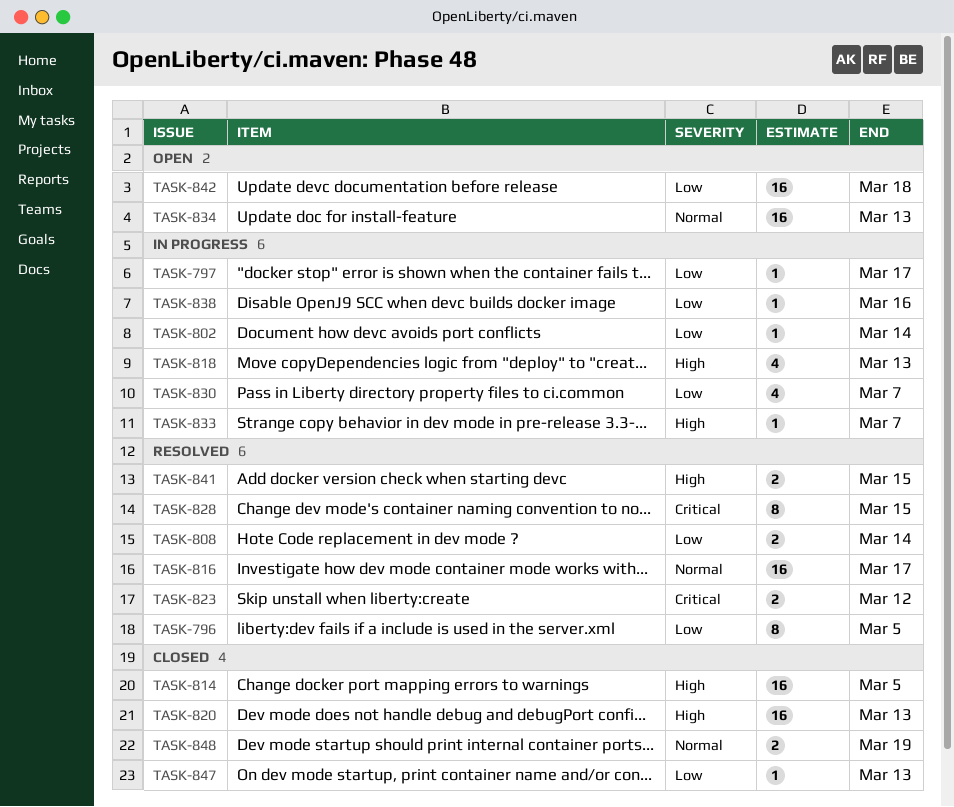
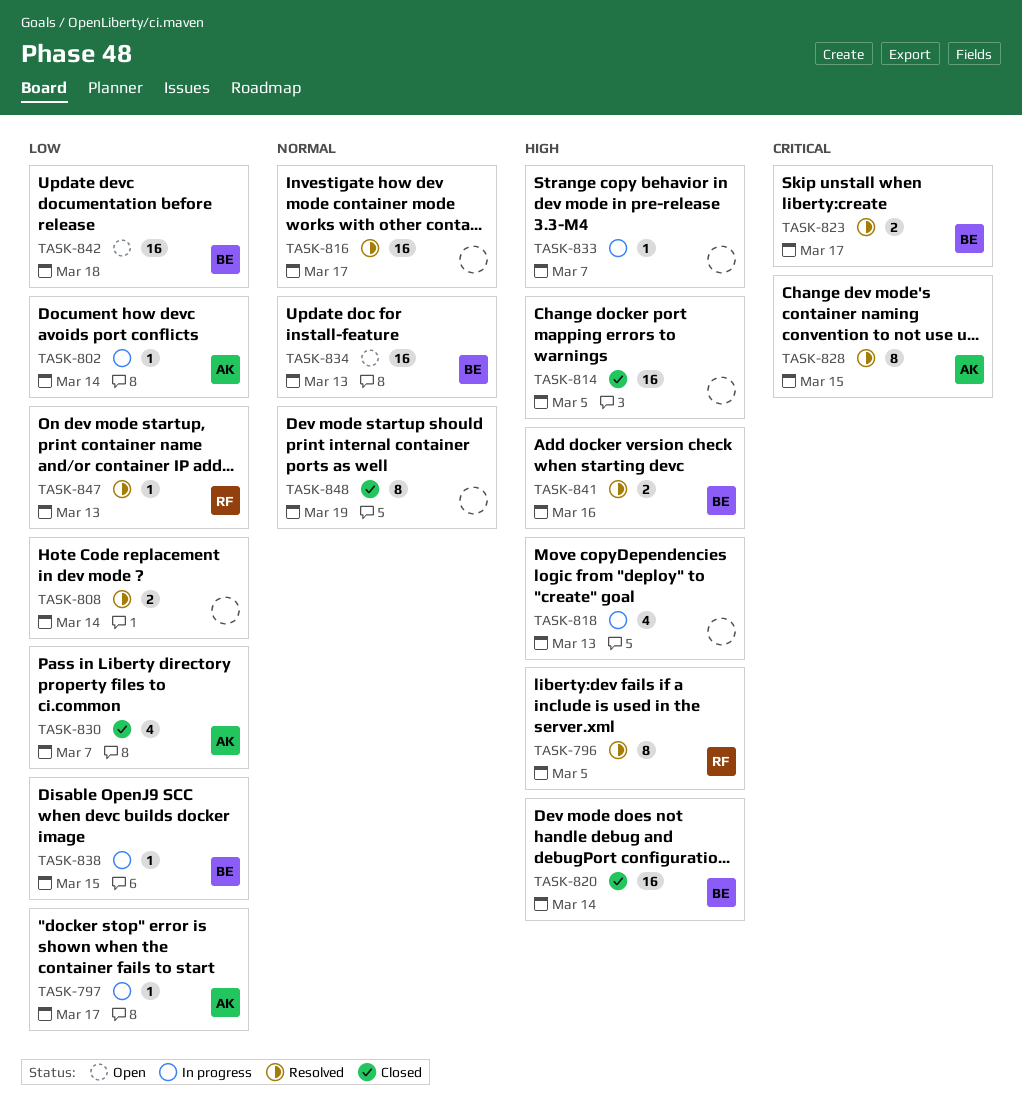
TASK-796, priority: Low -> High
TASK-820, due: Mar 13 -> Mar 14
TASK-823, due: Mar 12 -> Mar 17
TASK-830, status: In progress -> Closed
TASK-838, due: Mar 16 -> Mar 15
TASK-841, due: Mar 15 -> Mar 16
TASK-847, status: Closed -> Resolved
TASK-848, estimate: 2 -> 8

